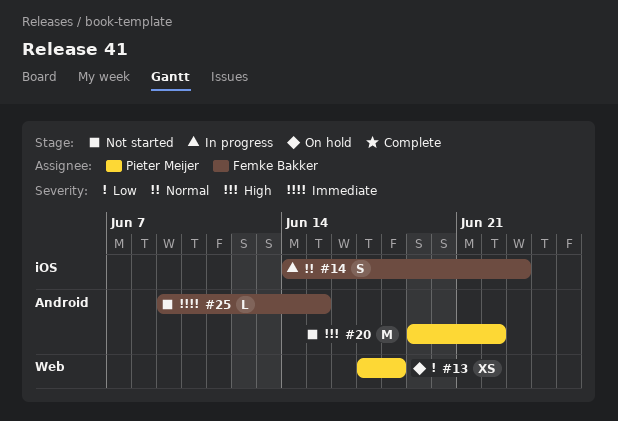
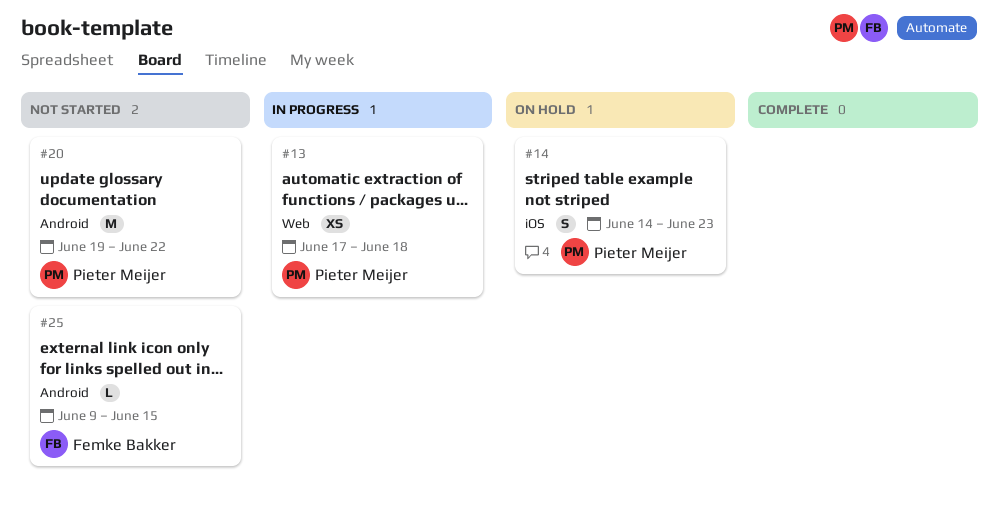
#13, status: On hold -> In progress
#14, status: In progress -> On hold
#14, owner: Femke Bakker -> Pieter Meijer

